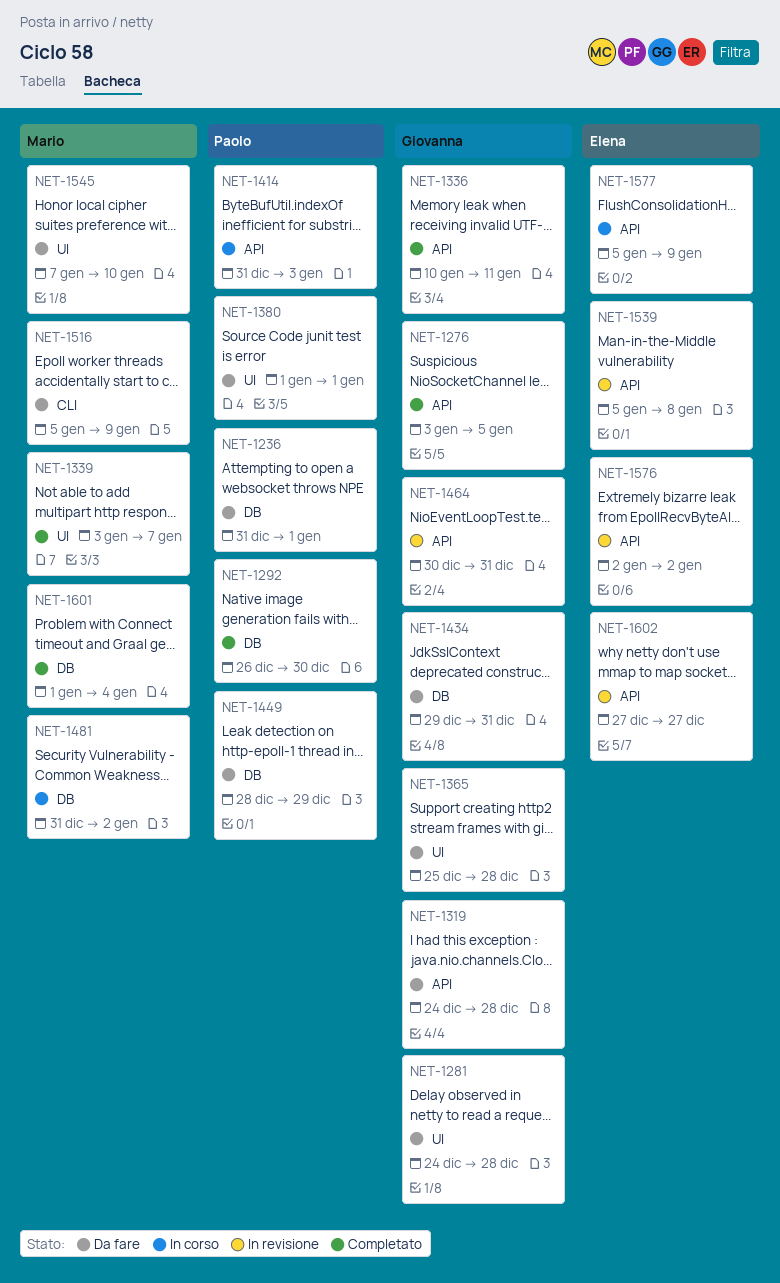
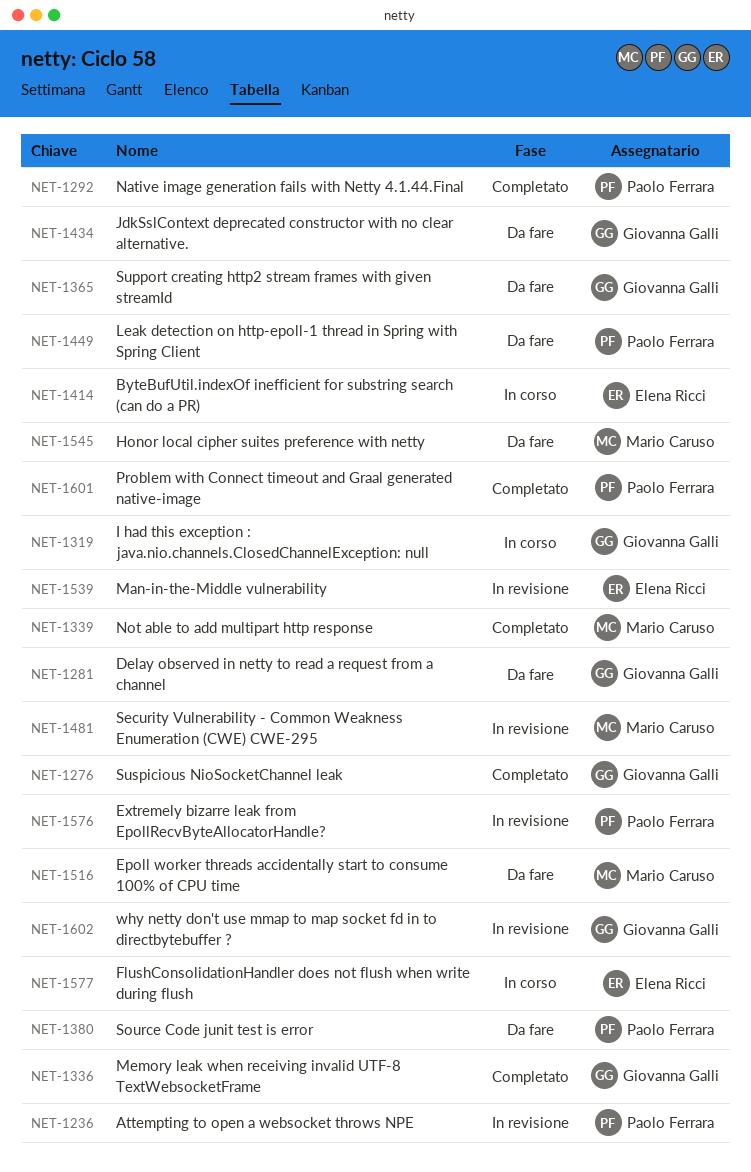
NET-1236, status: Da fare -> In revisione
NET-1319, status: Da fare -> In corso
NET-1414, owner: Paolo Ferrara -> Elena Ricci
NET-1464: present -> none
NET-1481, status: In corso -> In revisione
NET-1576, owner: Elena Ricci -> Paolo Ferrara
NET-1601, owner: Mario Caruso -> Paolo Ferrara
NET-1602, owner: Elena Ricci -> Giovanna Galli

